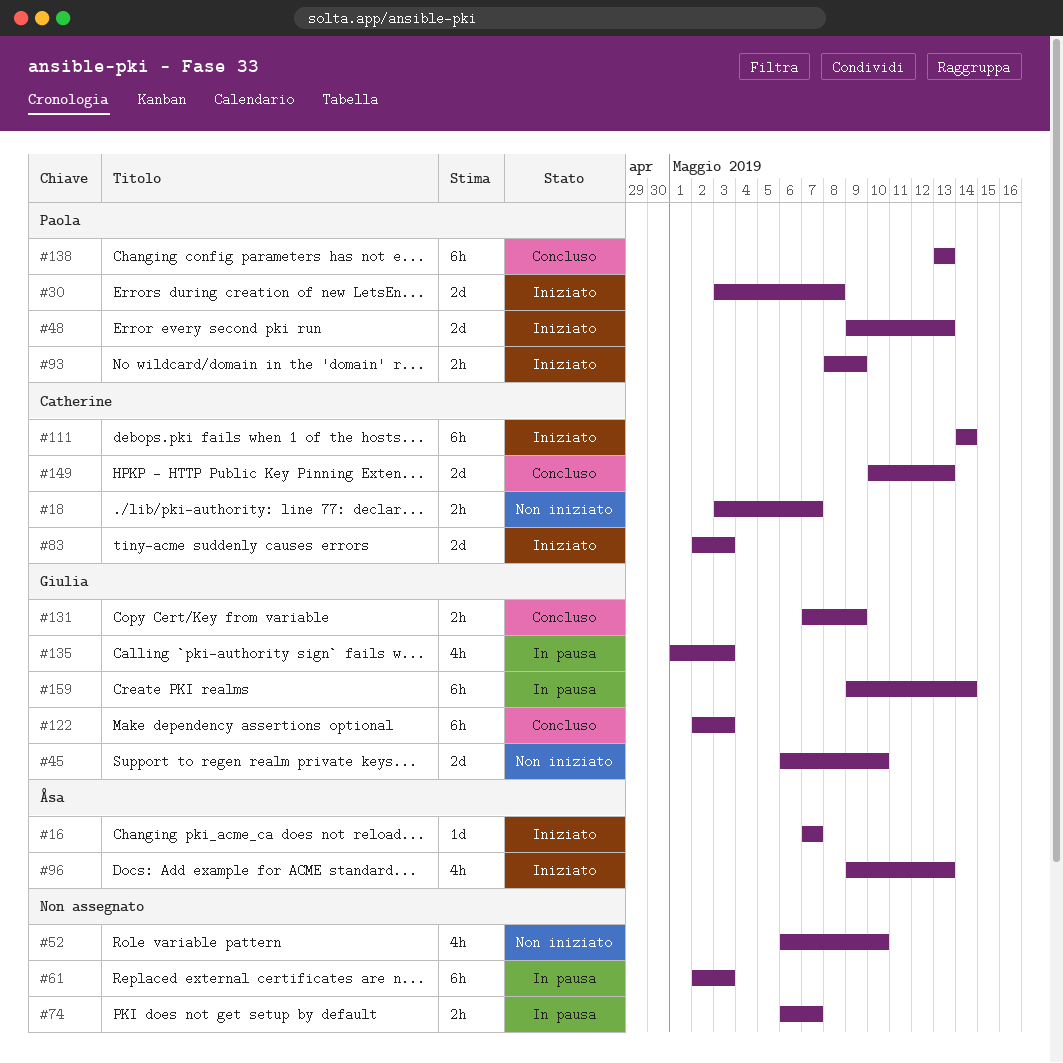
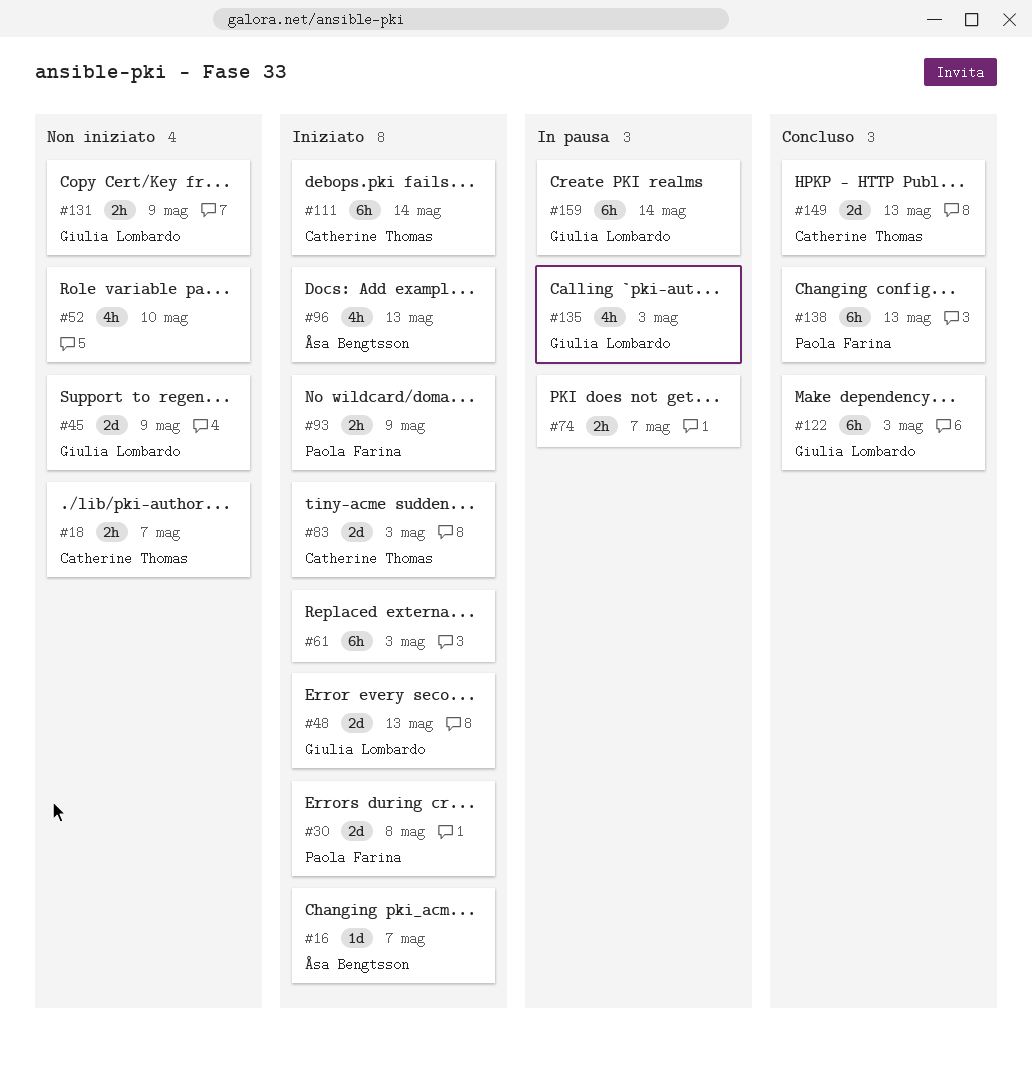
#45, due: May 10 -> May 9
#48, owner: Paola Farina -> Giulia Lombardo
#61, status: In pausa -> Iniziato
#131, status: Concluso -> Non iniziato

